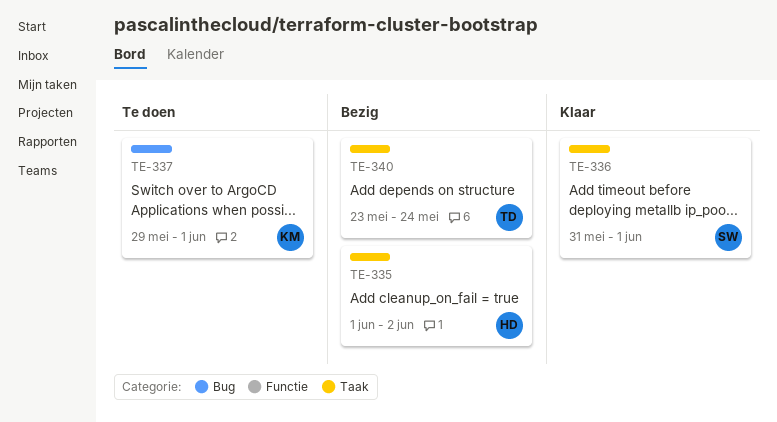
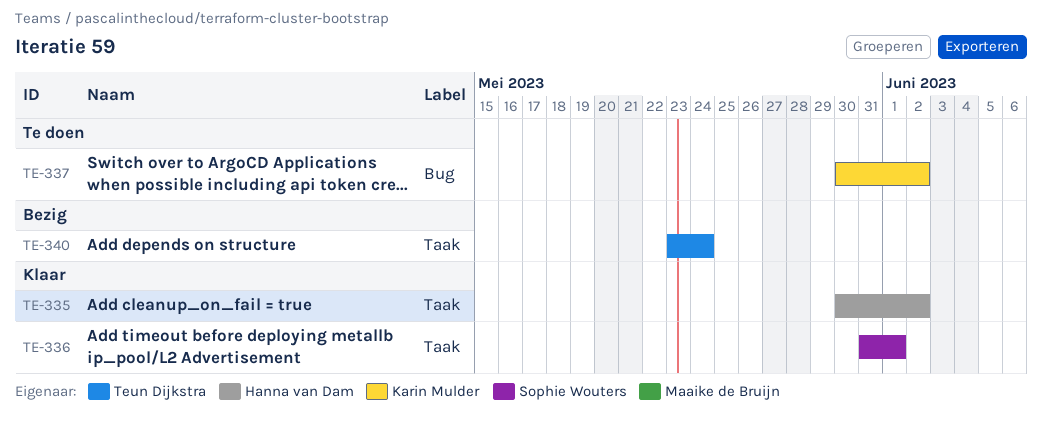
TE-335, status: Bezig -> Klaar
TE-335, start: Jun 1 -> May 30
TE-337, start: May 29 -> May 30
TE-337, due: Jun 1 -> Jun 2

